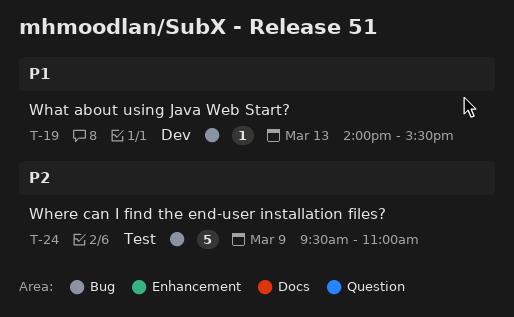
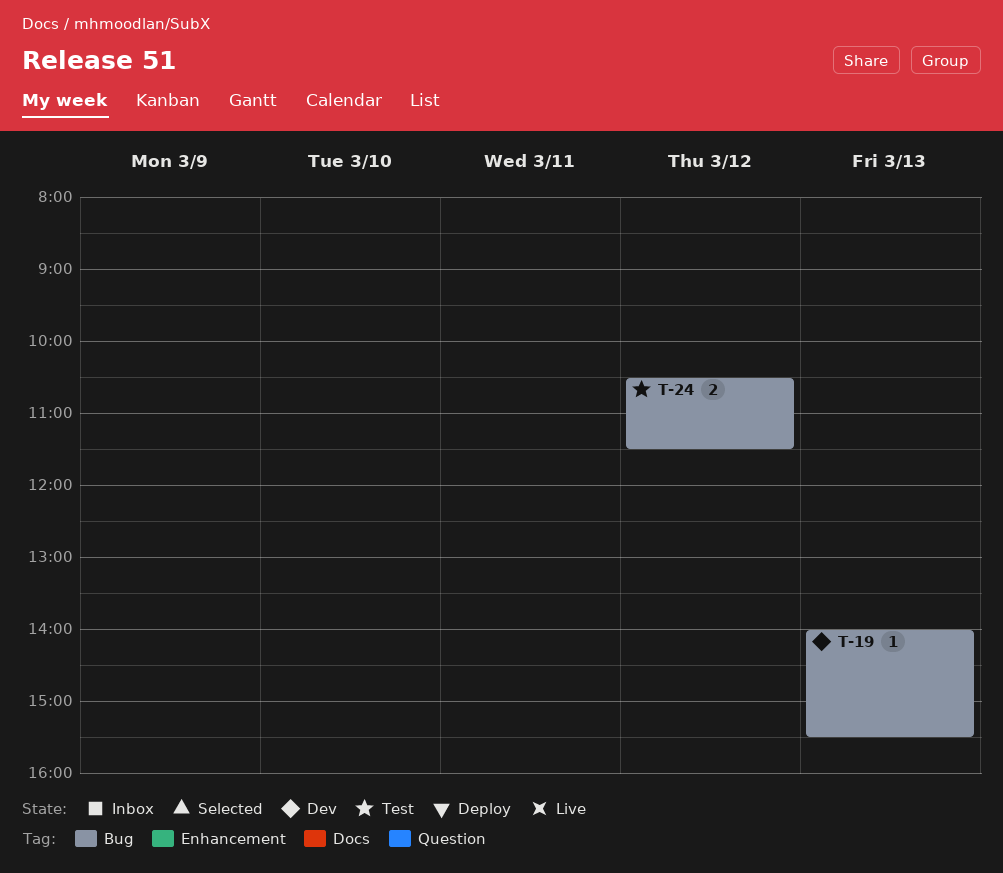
T-24, estimate: 5 -> 2
T-24, day: Mar 9 -> Mar 12
T-24, begins: 09:30 -> 10:30
T-24, ends: 11:00 -> 11:30

